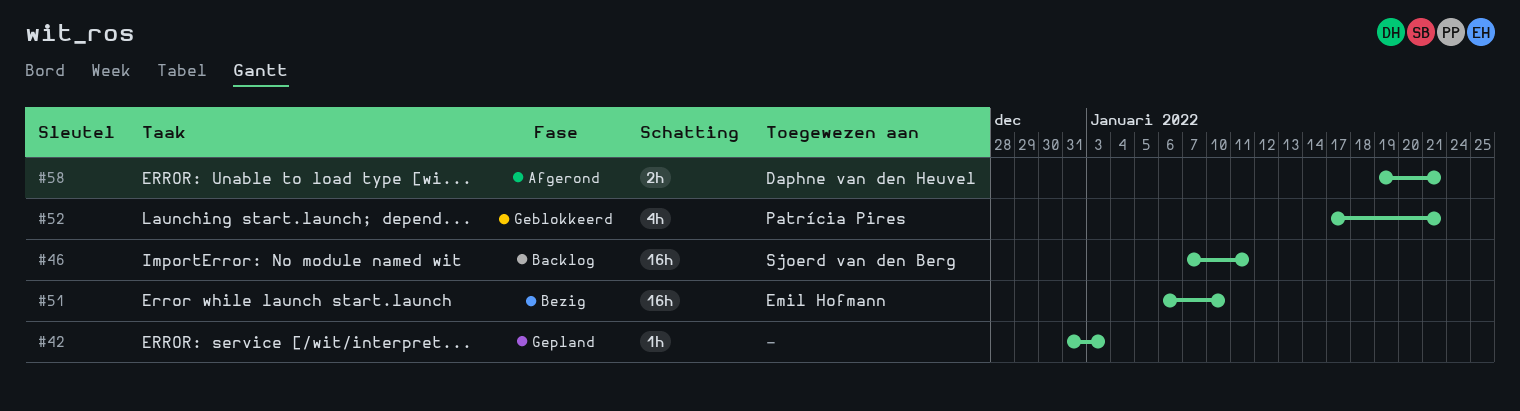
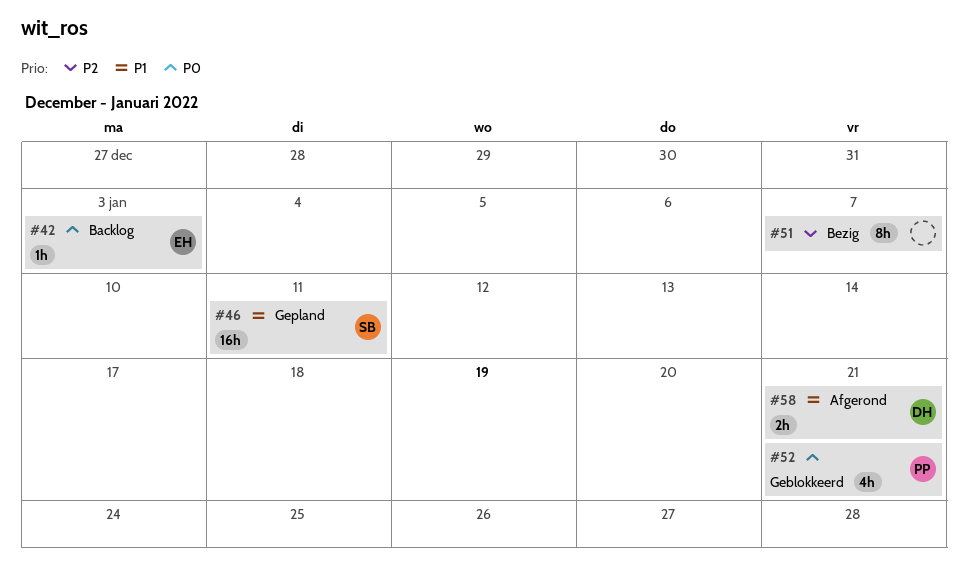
#42, status: Gepland -> Backlog
#42, owner: none -> Emil Hofmann
#46, status: Backlog -> Gepland
#51, owner: Emil Hofmann -> none
#51, estimate: 16h -> 8h
#51, due: Jan 10 -> Jan 7

